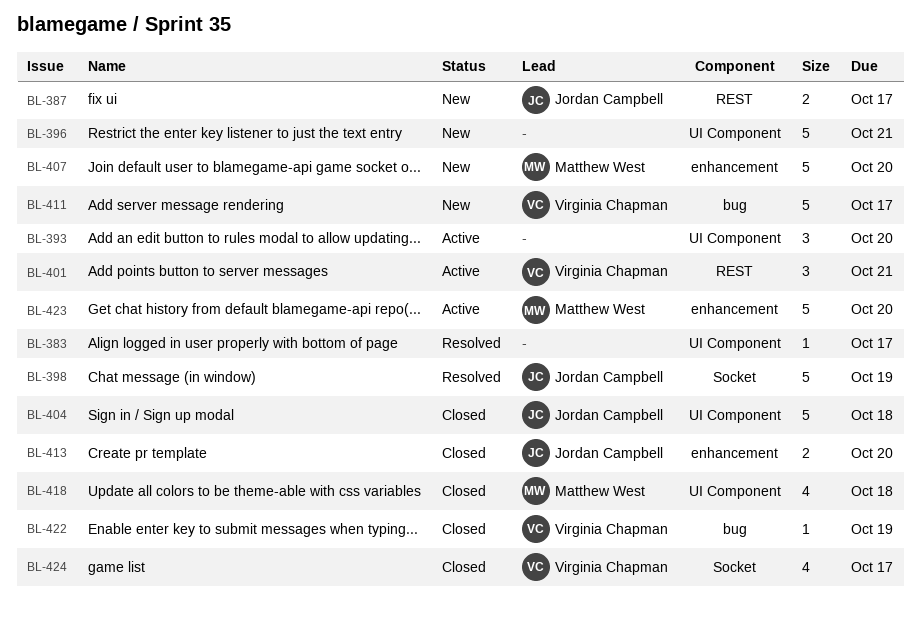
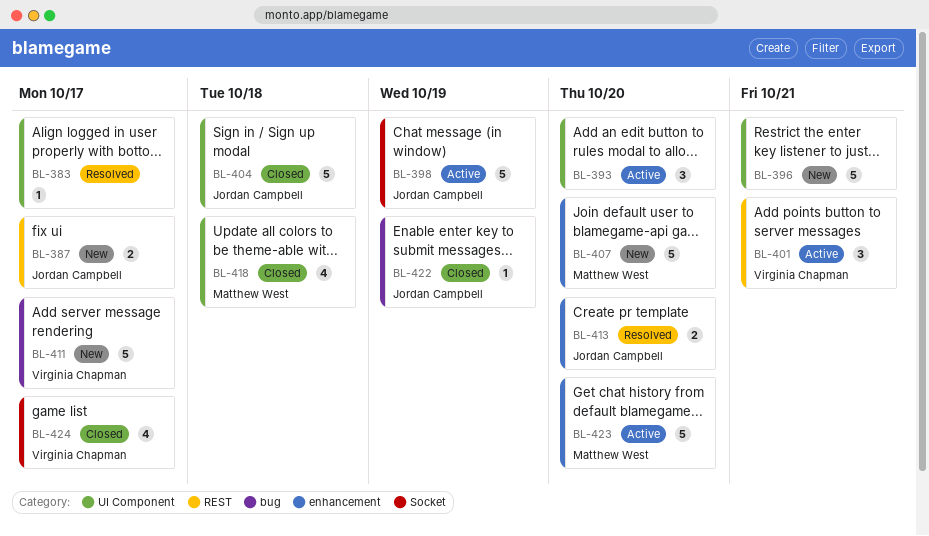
BL-398, status: Resolved -> Active
BL-413, status: Closed -> Resolved
BL-422, owner: Virginia Chapman -> Jordan Campbell

